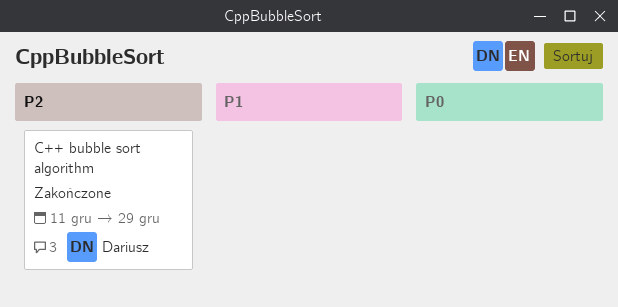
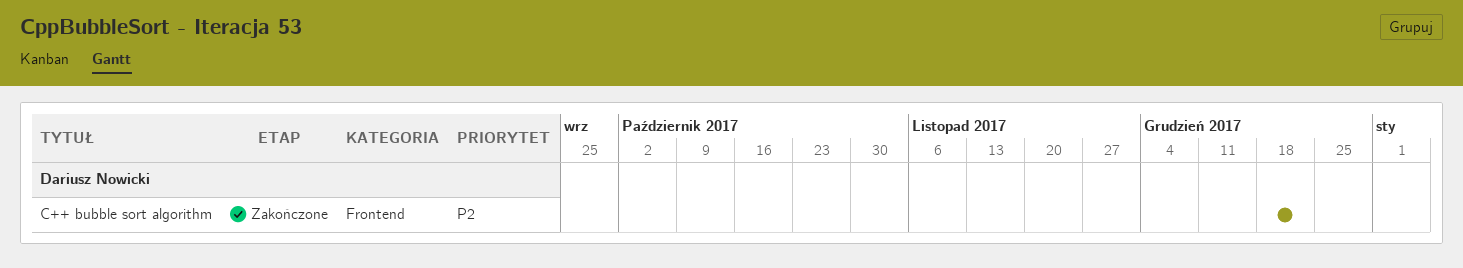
C++ bubble sort algorithm, start: Dec 11 -> Dec 18
C++ bubble sort algorithm, due: Dec 29 -> Dec 22

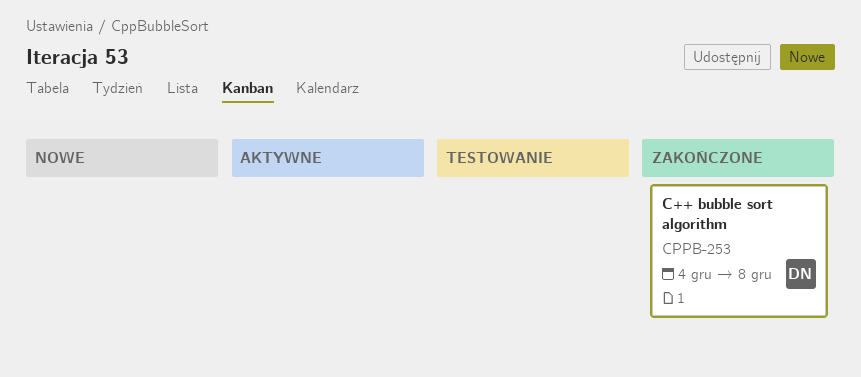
C++ bubble sort algorithm, start: Dec 18 -> Dec 4
C++ bubble sort algorithm, due: Dec 22 -> Dec 8

